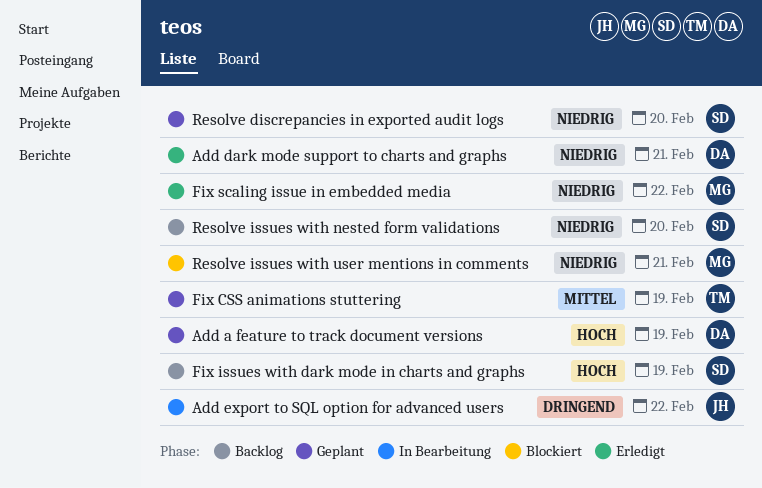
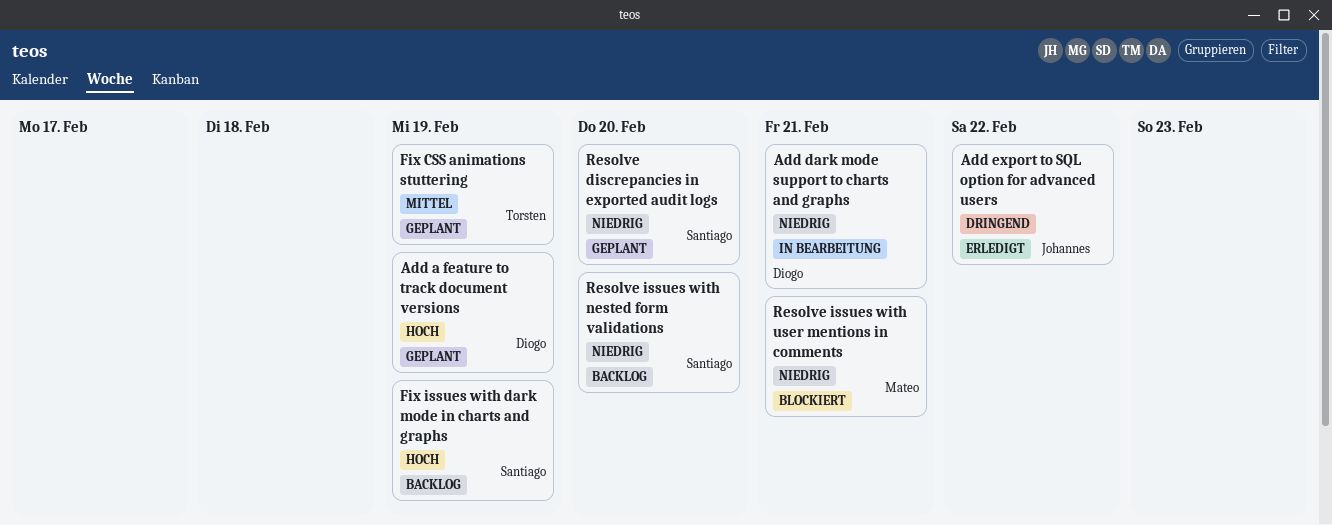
Add dark mode support to charts and graphs, status: Erledigt -> In Bearbeitung
Add export to SQL option for advanced users, status: In Bearbeitung -> Erledigt
Fix scaling issue in embedded media: present -> none

